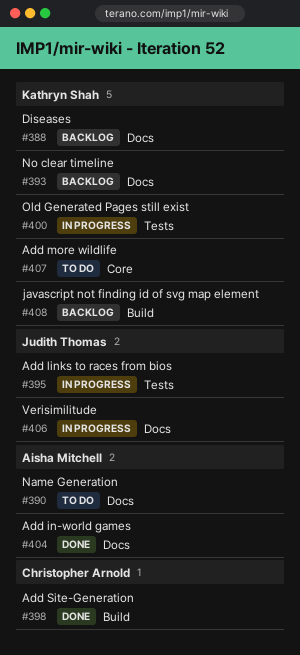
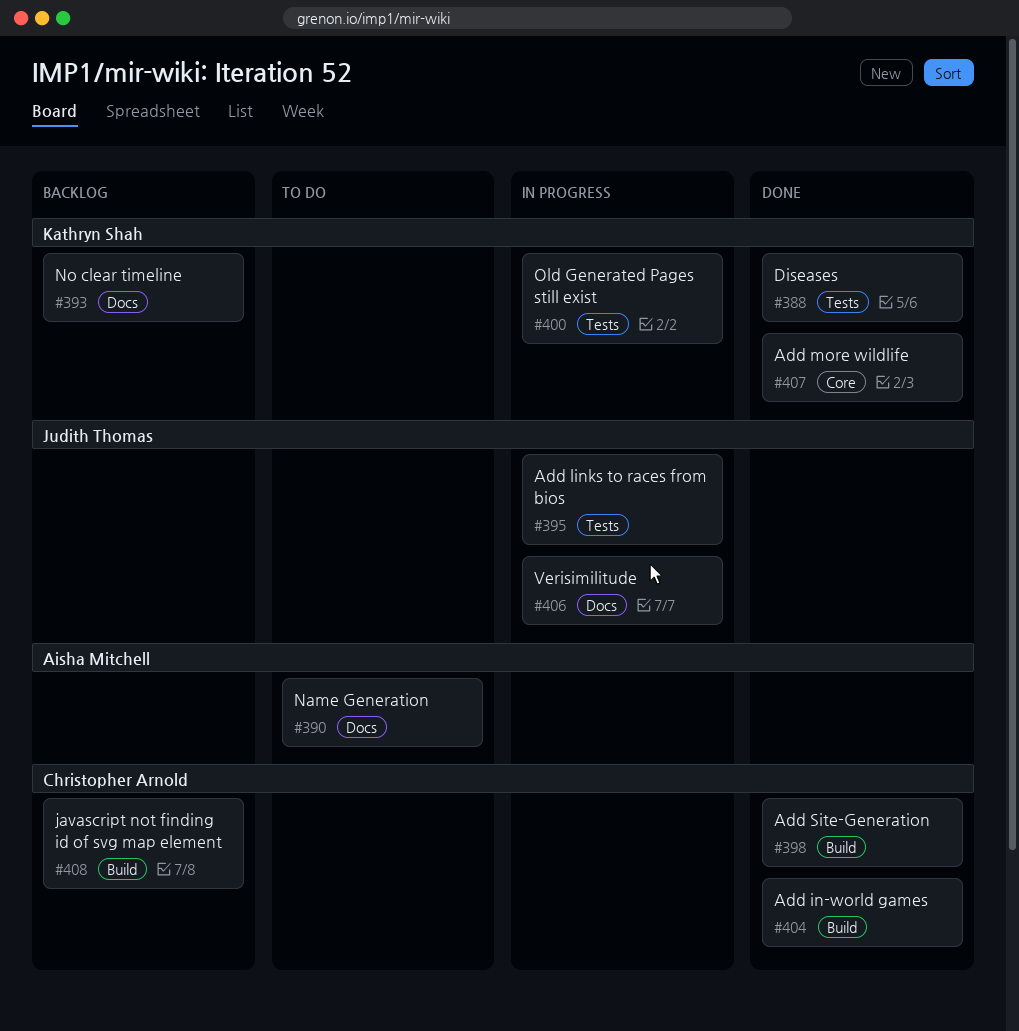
#388, status: Backlog -> Done
#388, label: Docs -> Tests
#404, owner: Aisha Mitchell -> Christopher Arnold
#404, label: Docs -> Build
#407, status: To do -> Done
#408, owner: Kathryn Shah -> Christopher Arnold

